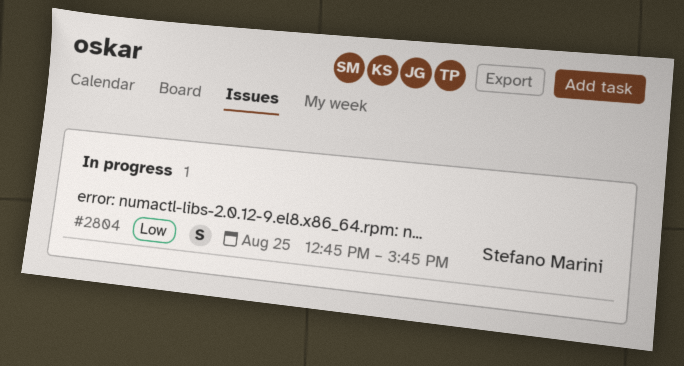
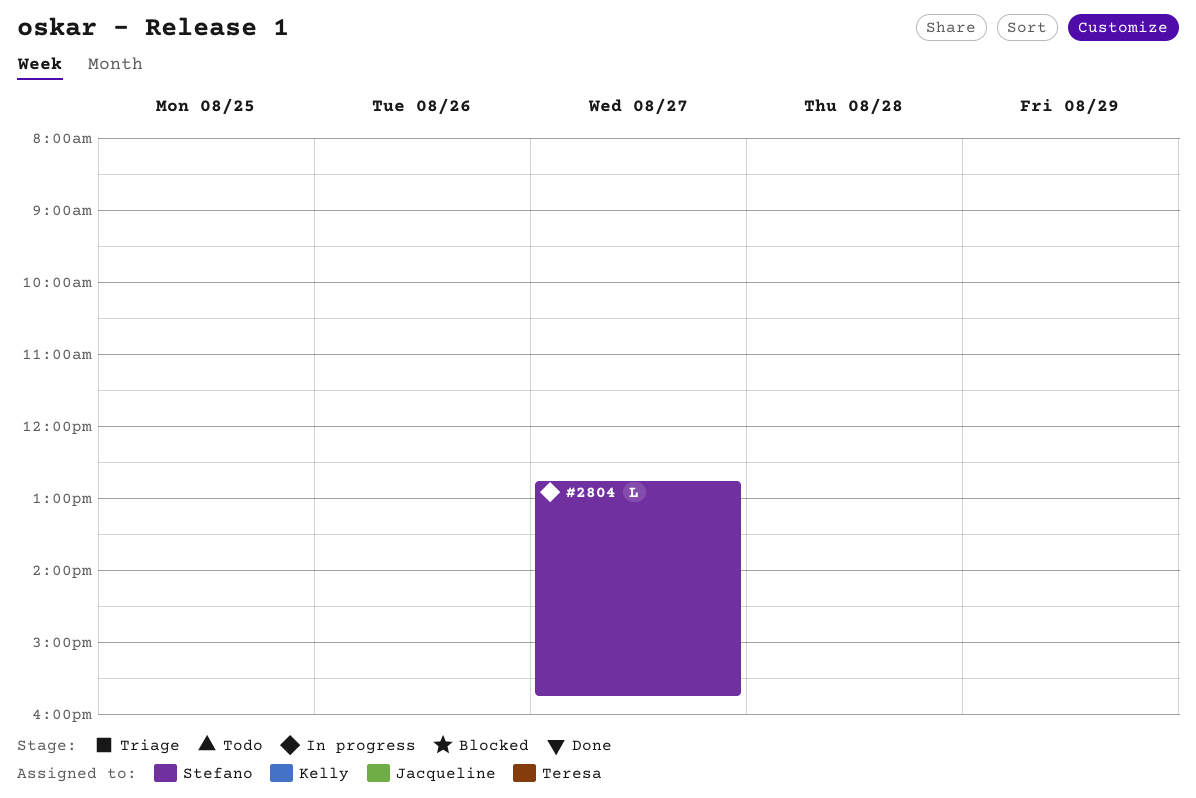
#2804, estimate: S -> L
#2804, day: Aug 25 -> Aug 27

